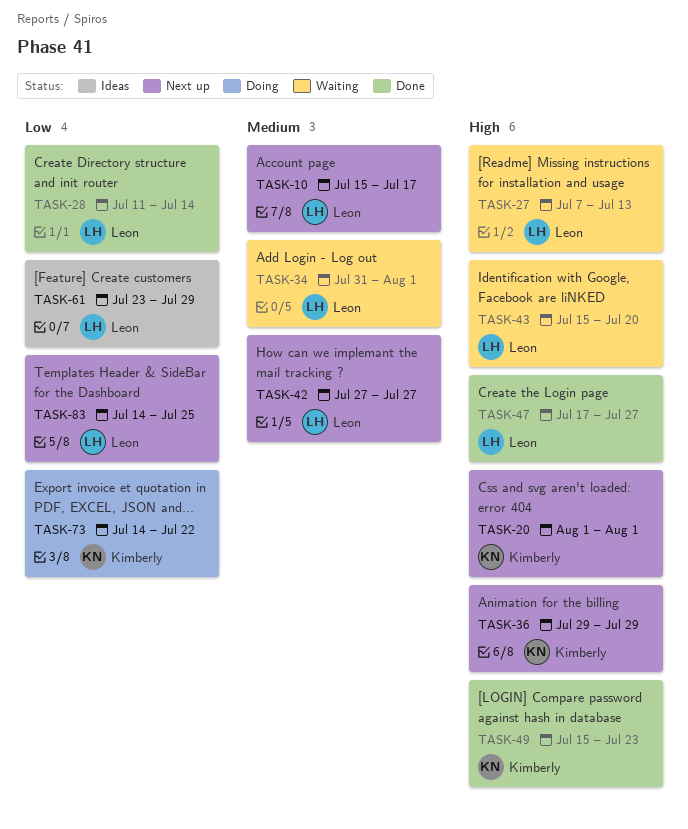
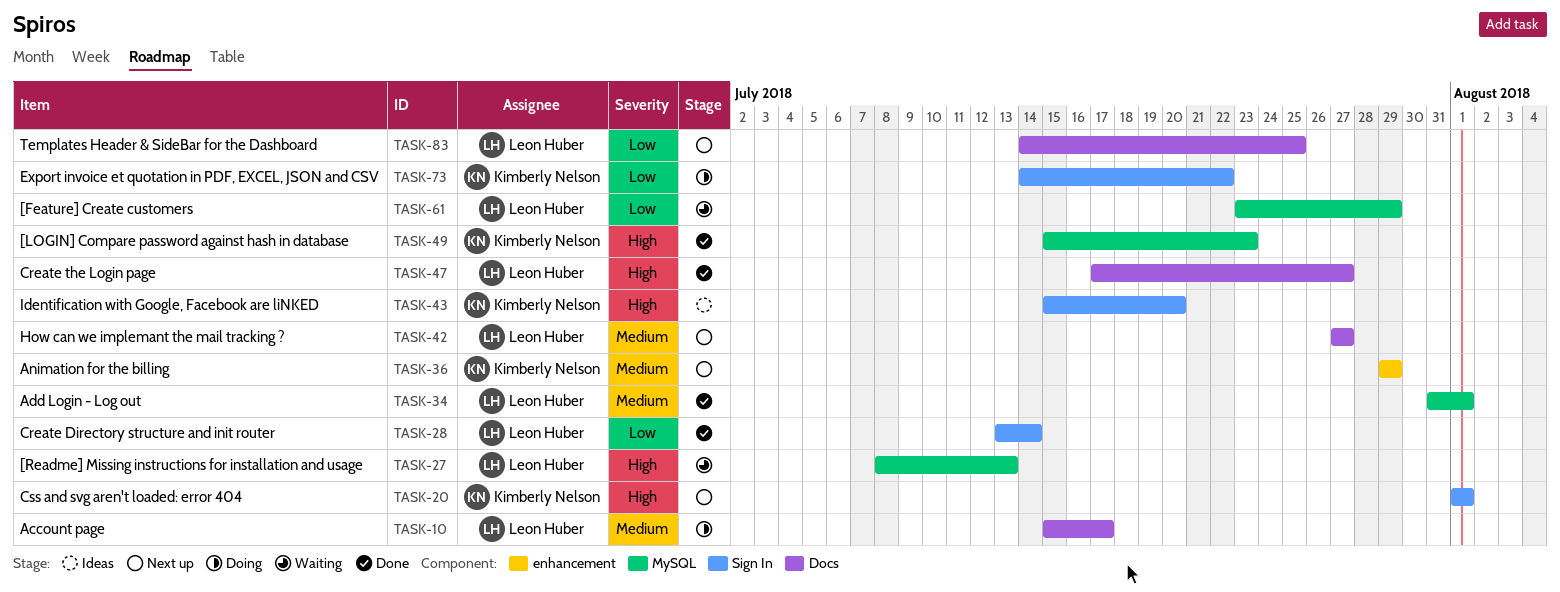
TASK-10, status: Next up -> Doing
TASK-27, start: Jul 7 -> Jul 8
TASK-28, start: Jul 11 -> Jul 13
TASK-34, status: Waiting -> Done
TASK-36, priority: High -> Medium
TASK-43, status: Waiting -> Ideas
TASK-43, owner: Leon Huber -> Kimberly Nelson
TASK-61, status: Ideas -> Waiting

